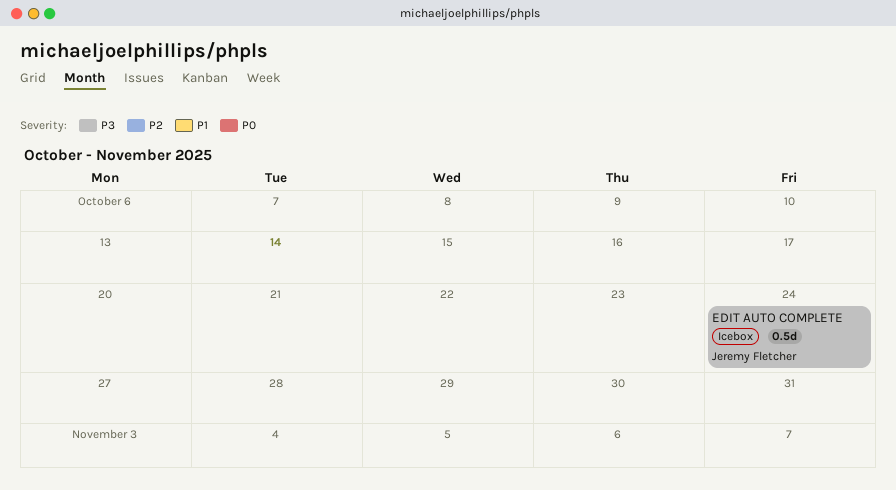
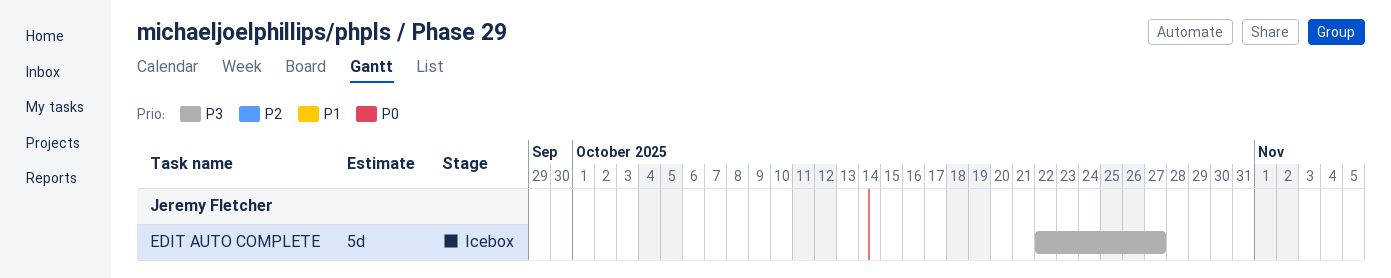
EDIT AUTO COMPLETE, estimate: 0.5d -> 5d
EDIT AUTO COMPLETE, due: Oct 24 -> Oct 27

